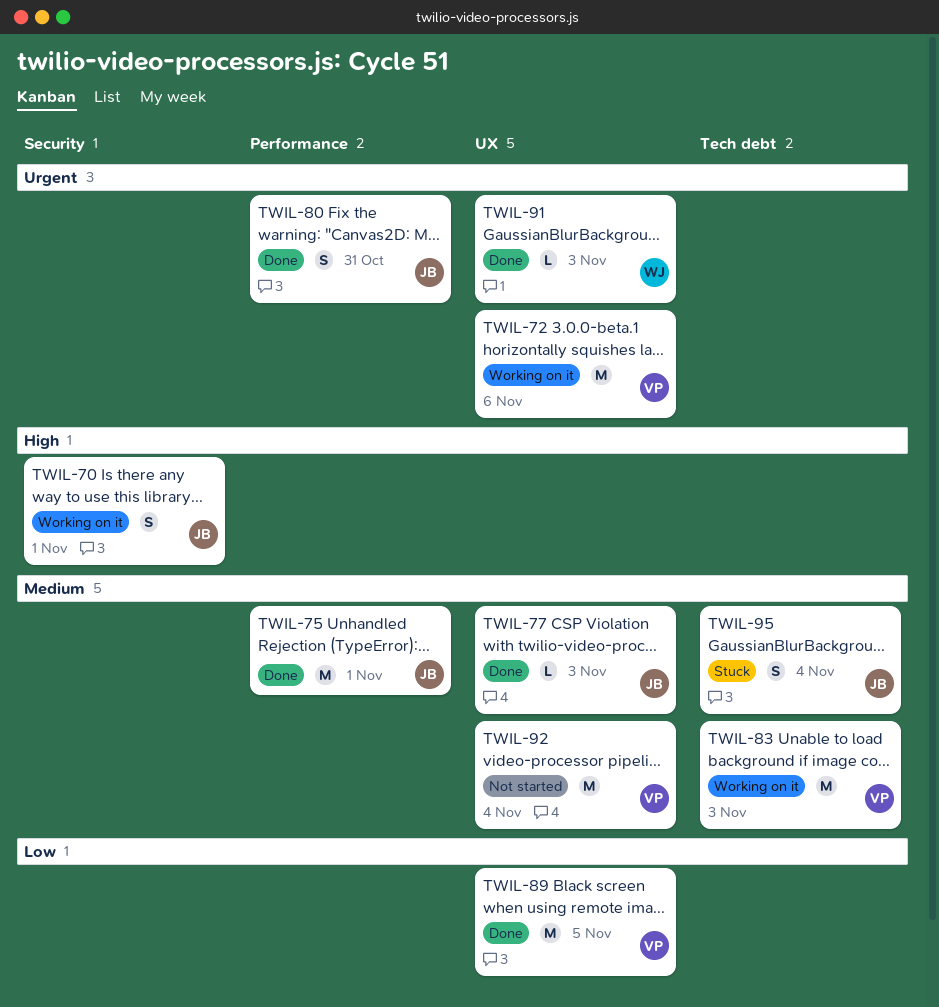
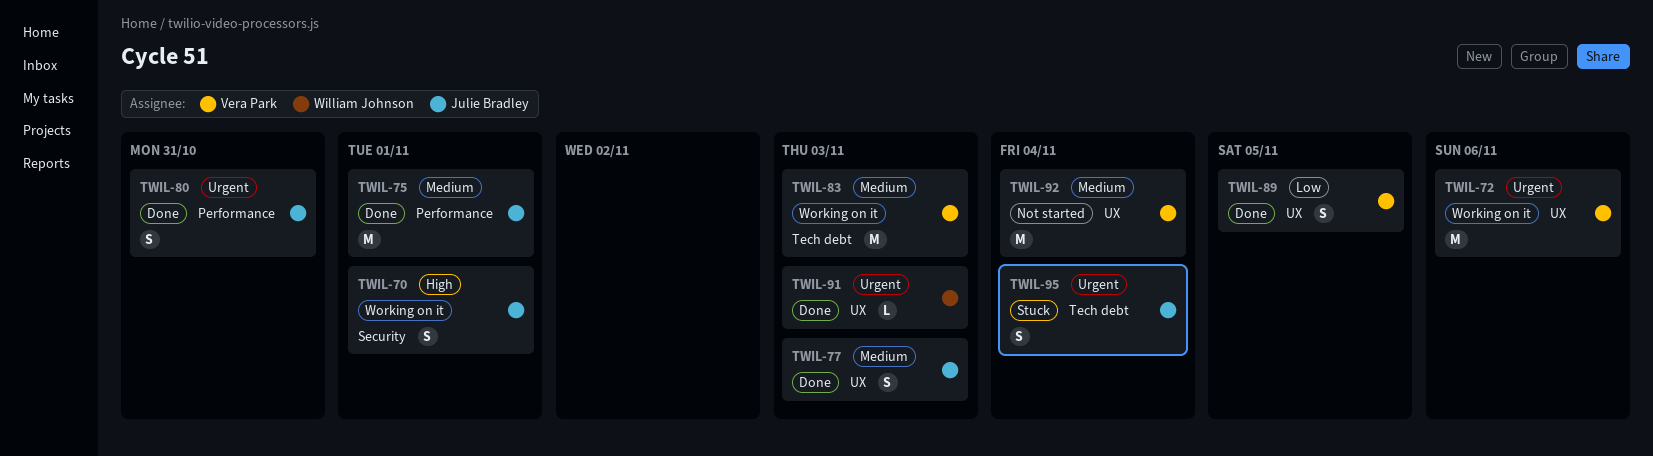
TWIL-77, estimate: L -> S
TWIL-89, estimate: M -> S
TWIL-95, priority: Medium -> Urgent

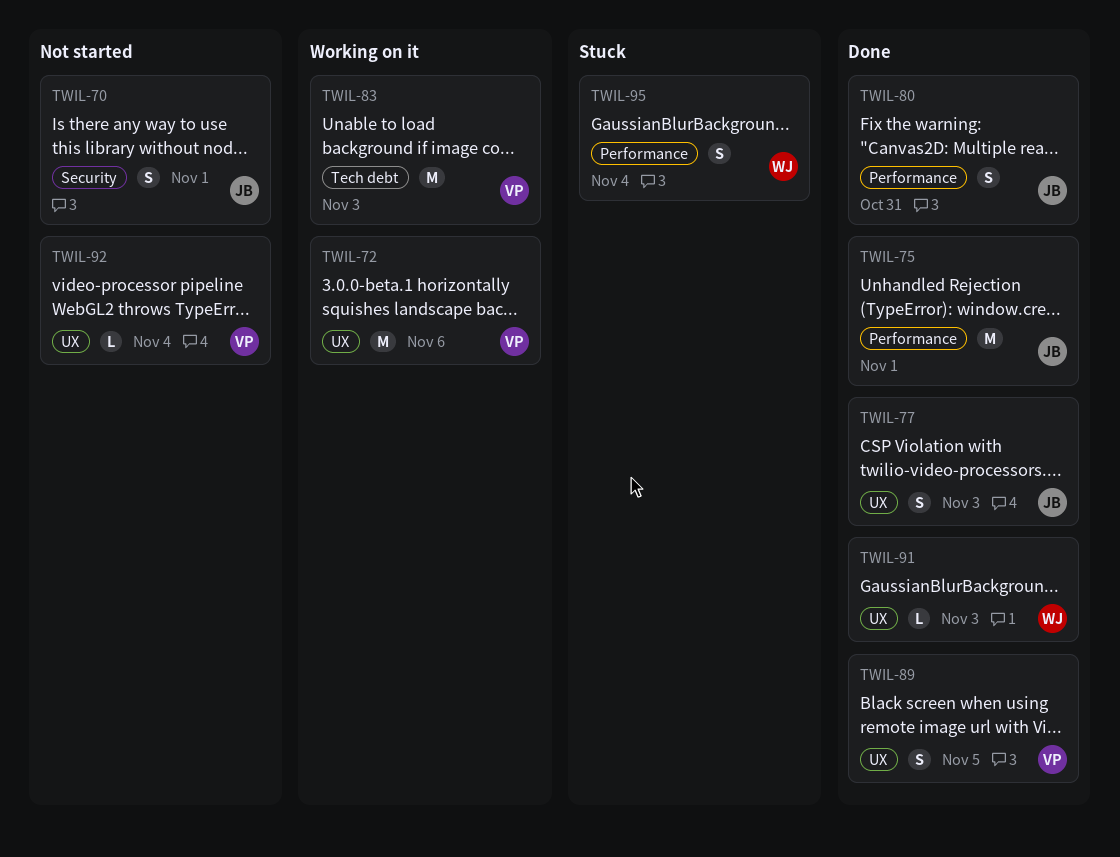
TWIL-70, status: Working on it -> Not started
TWIL-92, estimate: M -> L
TWIL-95, owner: Julie Bradley -> William Johnson
TWIL-95, label: Tech debt -> Performance

